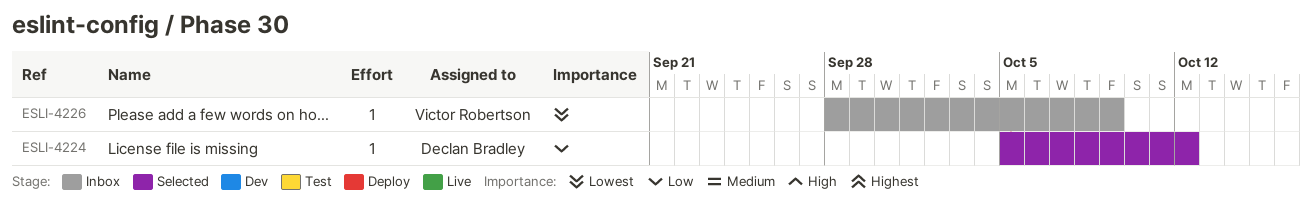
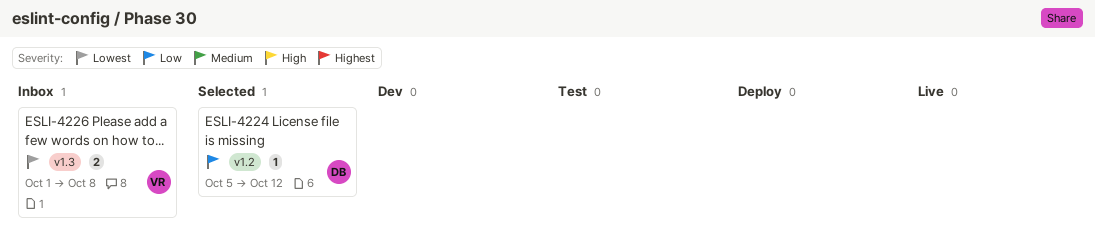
ESLI-4226, estimate: 1 -> 2
ESLI-4226, start: Sep 28 -> Oct 1
ESLI-4226, due: Oct 9 -> Oct 8

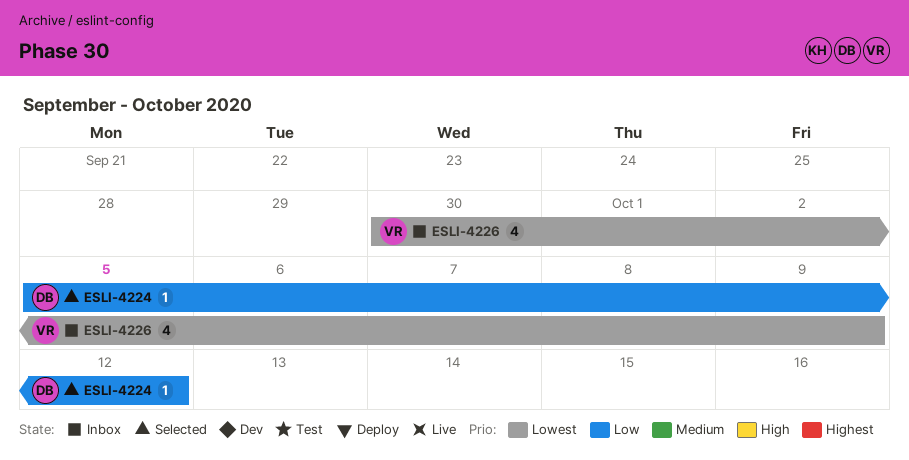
ESLI-4226, estimate: 2 -> 4
ESLI-4226, start: Oct 1 -> Sep 30
ESLI-4226, due: Oct 8 -> Oct 9

